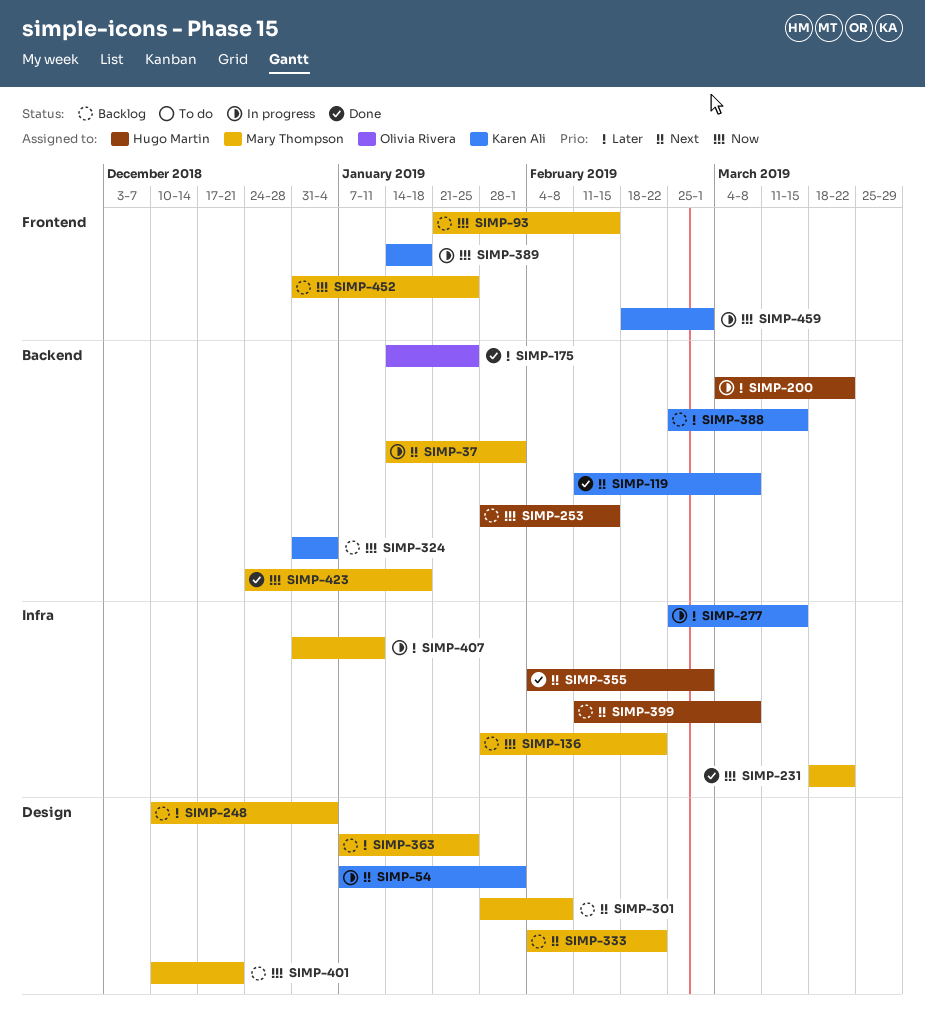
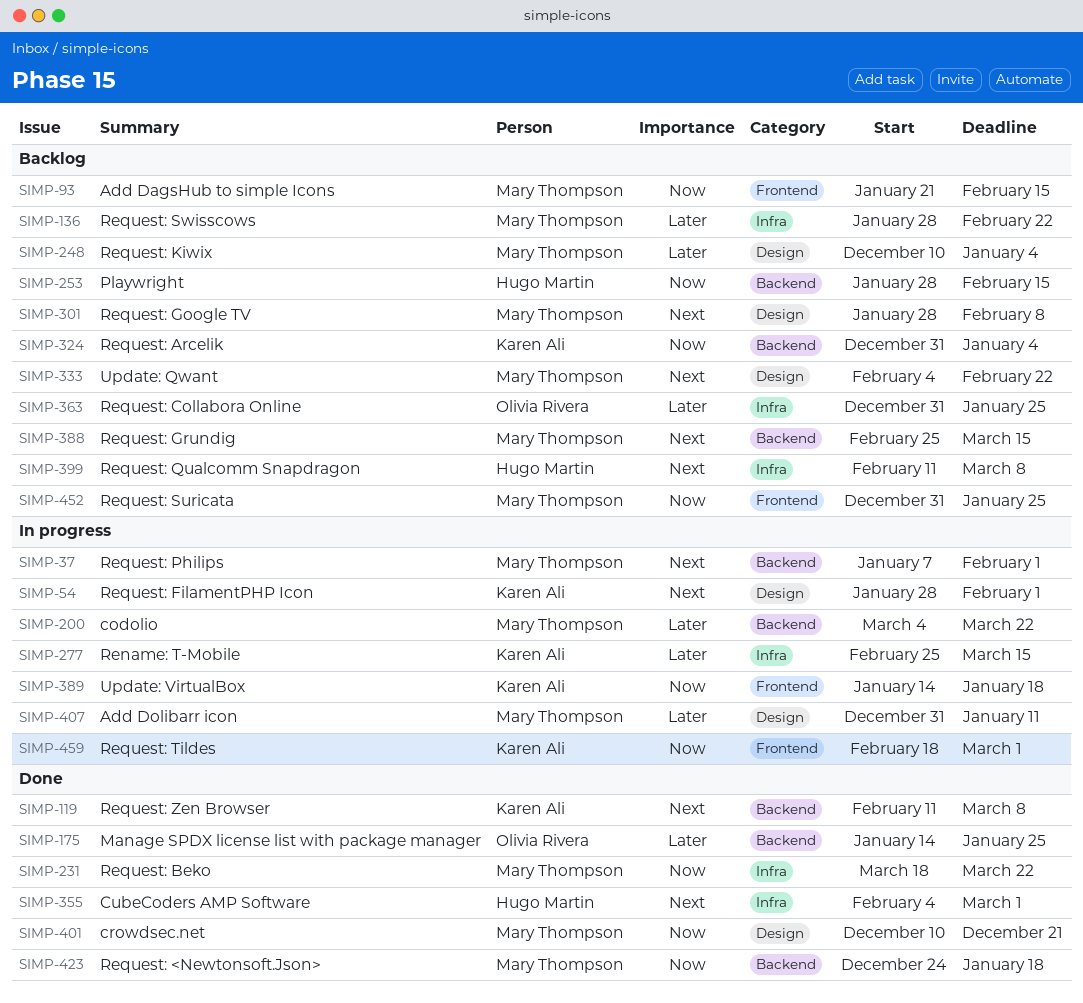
SIMP-37, start: Jan 14 -> Jan 7
SIMP-54, start: Jan 7 -> Jan 28
SIMP-136, priority: Now -> Later
SIMP-200, owner: Hugo Martin -> Mary Thompson
SIMP-363, owner: Mary Thompson -> Olivia Rivera
SIMP-363, label: Design -> Infra
SIMP-363, start: Jan 7 -> Dec 31
SIMP-388, owner: Karen Ali -> Mary Thompson
SIMP-388, priority: Later -> Next
SIMP-401, status: Backlog -> Done
SIMP-407, label: Infra -> Design

